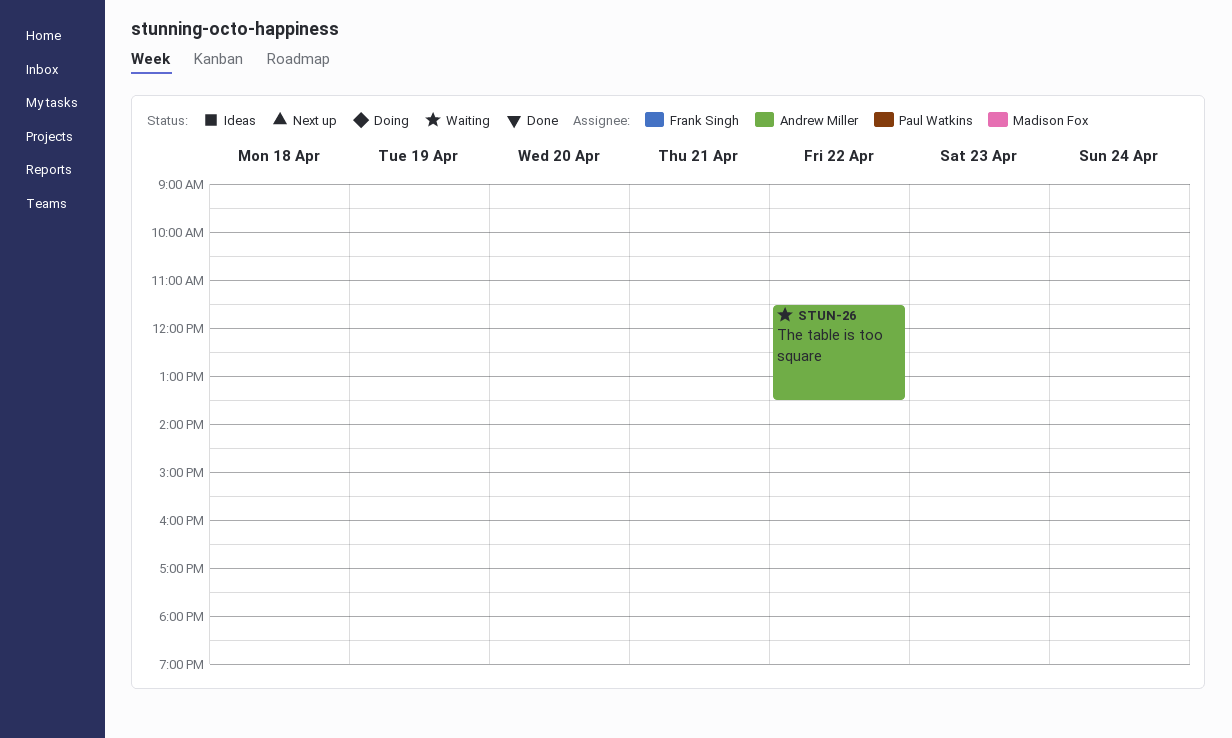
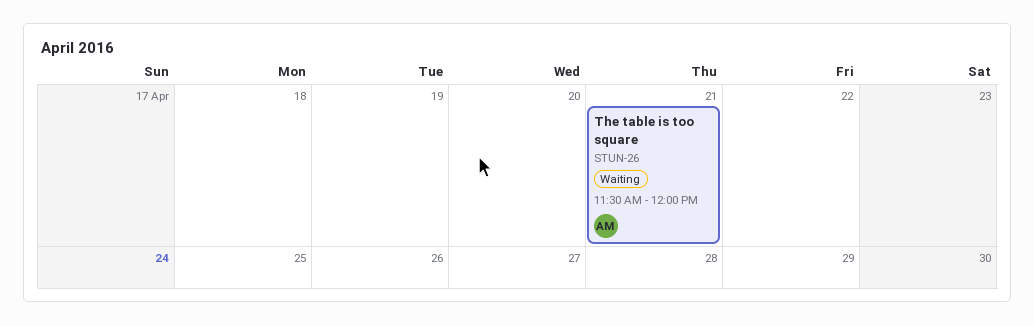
STUN-26, day: Apr 22 -> Apr 21
STUN-26, ends: 13:30 -> 12:00

